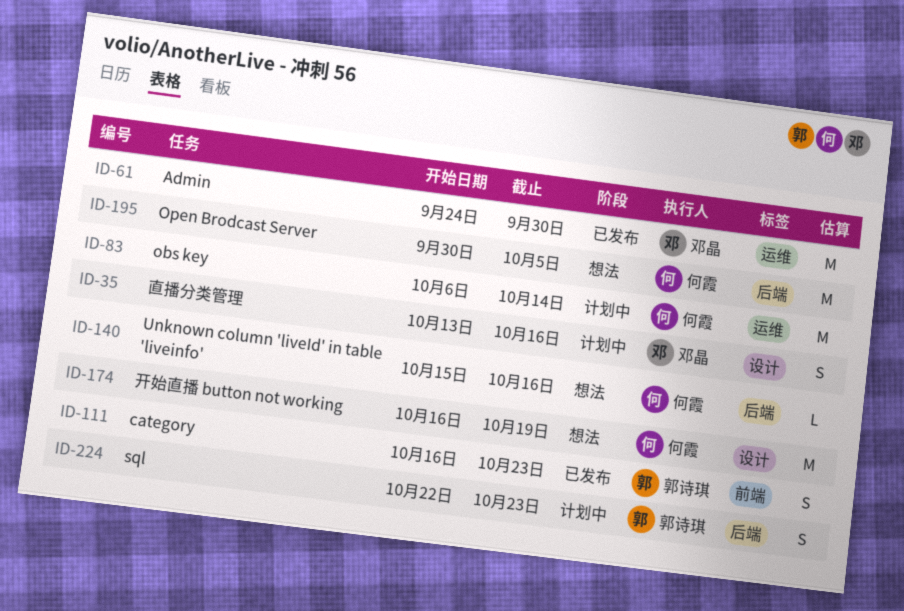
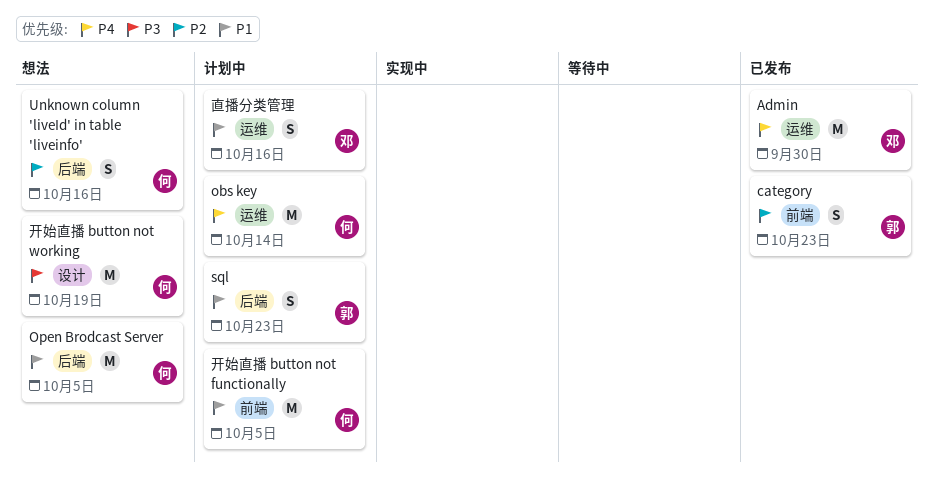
Unknown column 'liveId' in table 'liveinfo', estimate: L -> S
开始直播 button not functionally: none -> present
直播分类管理, label: 设计 -> 运维

